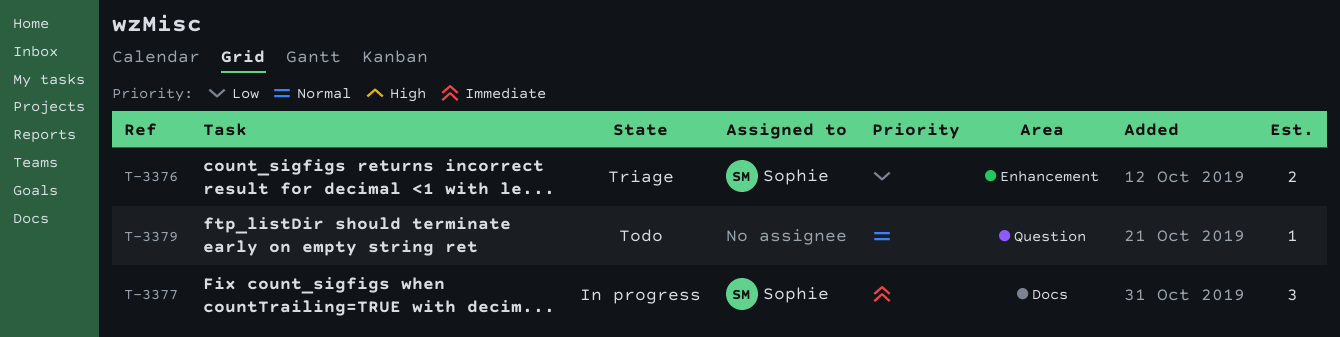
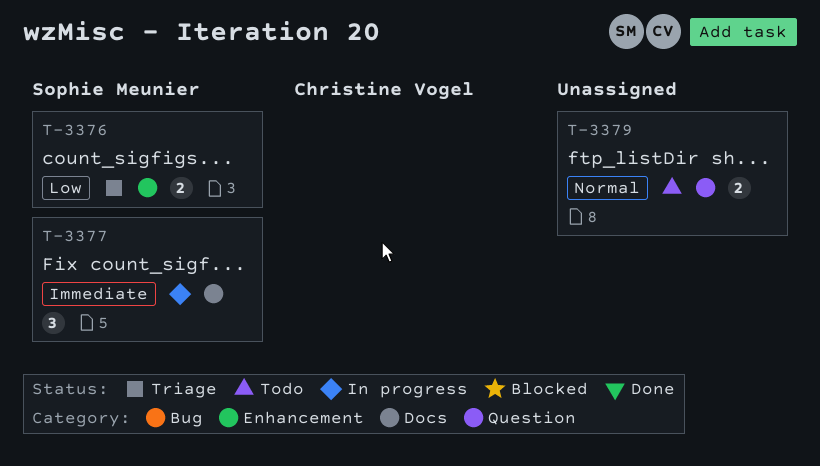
T-3379, estimate: 1 -> 2

